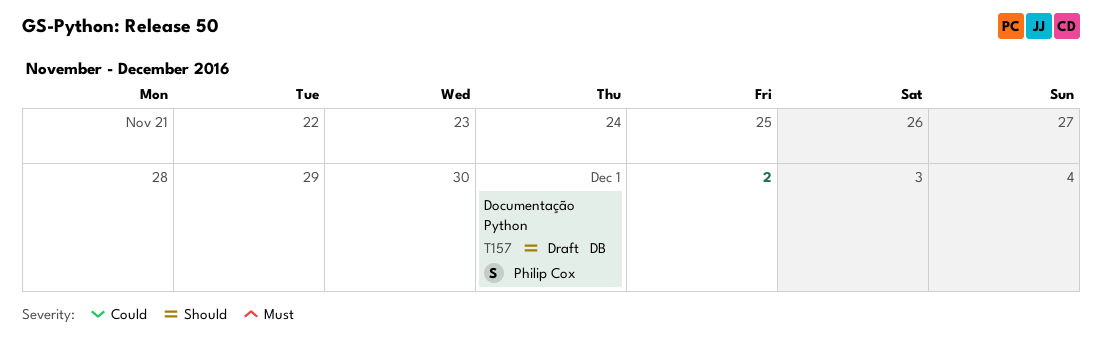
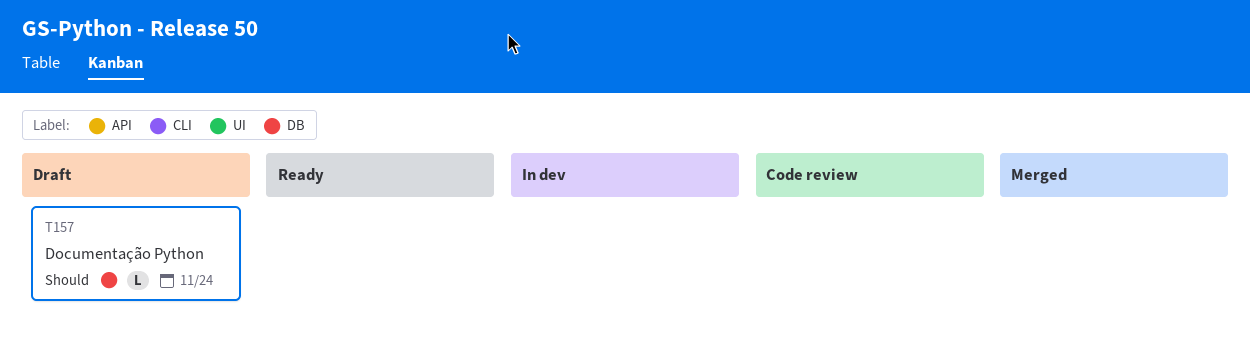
T157, estimate: S -> L
T157, due: Dec 1 -> Nov 24

